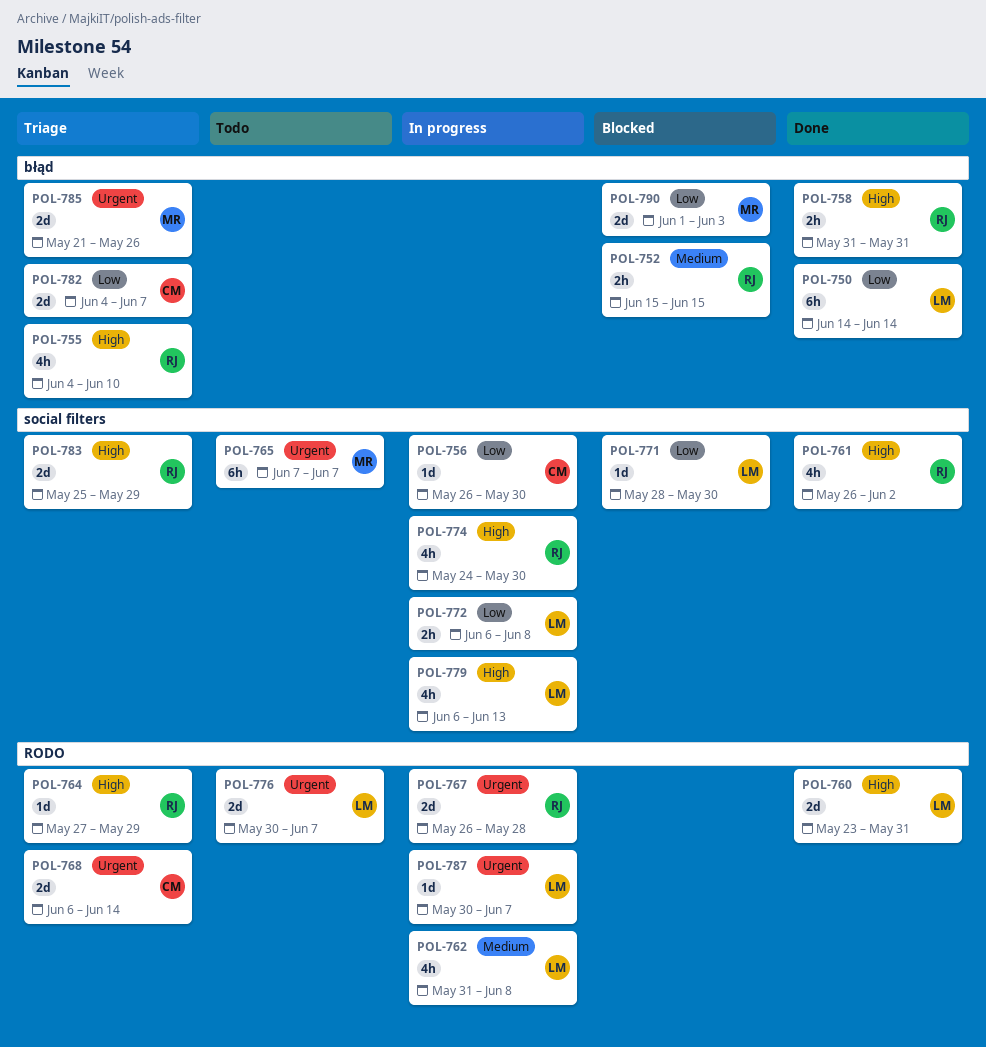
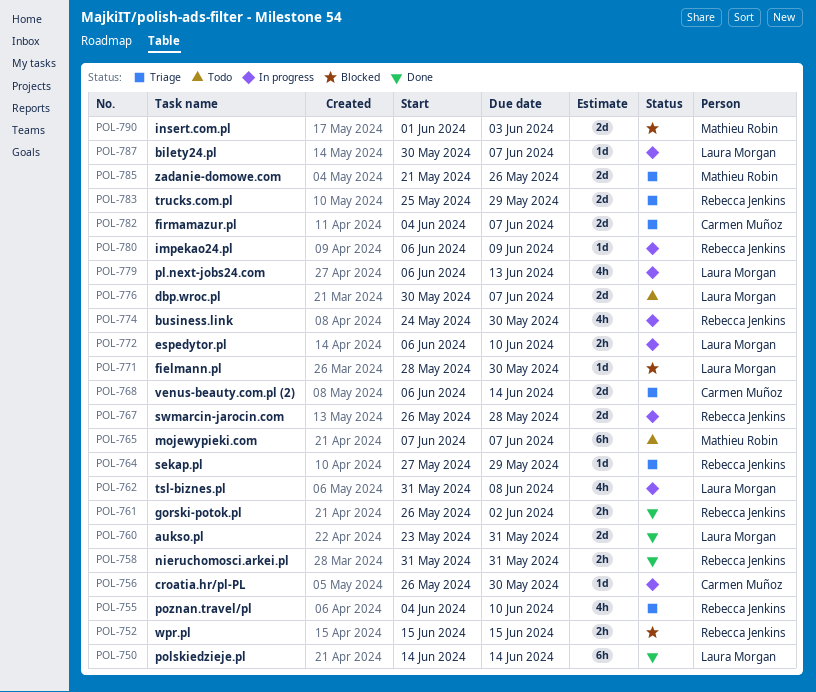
POL-761, estimate: 4h -> 2h
POL-772, due: Jun 8 -> Jun 10
POL-780: none -> present

